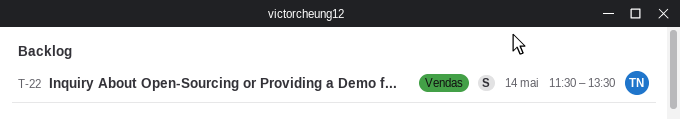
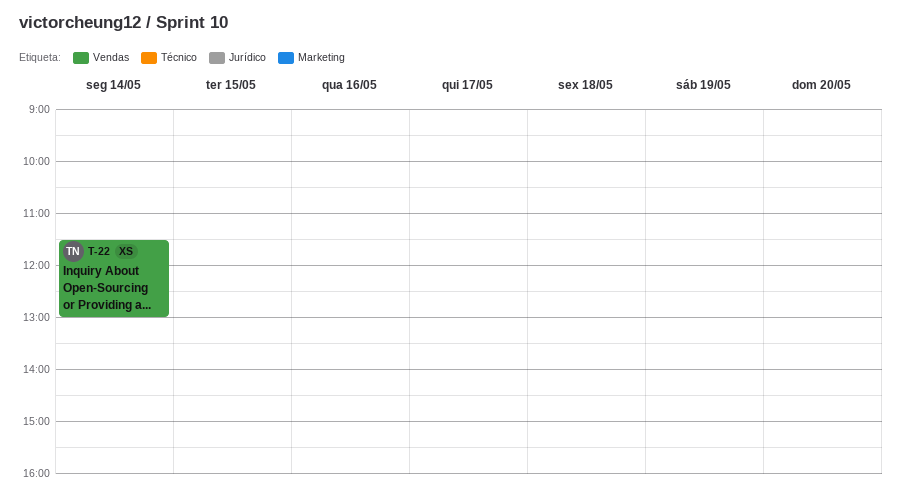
T-22, estimate: S -> XS
T-22, ends: 13:30 -> 13:00

